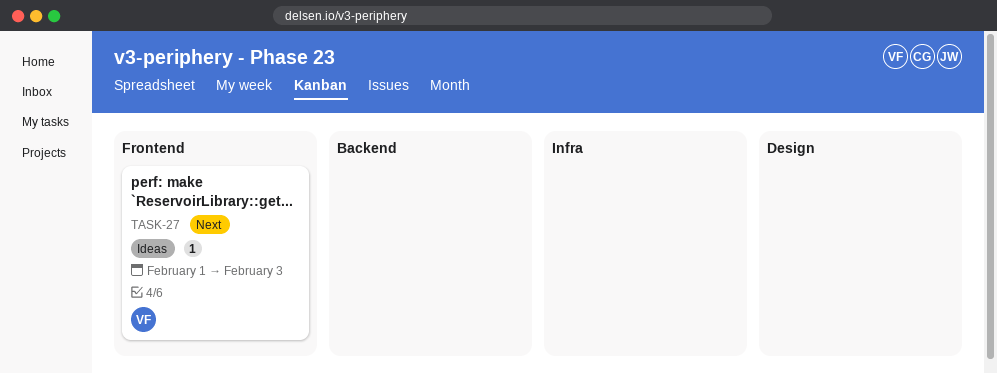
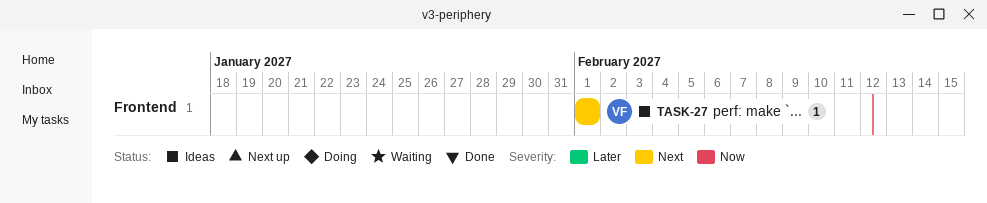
TASK-27, due: Feb 3 -> Feb 1

